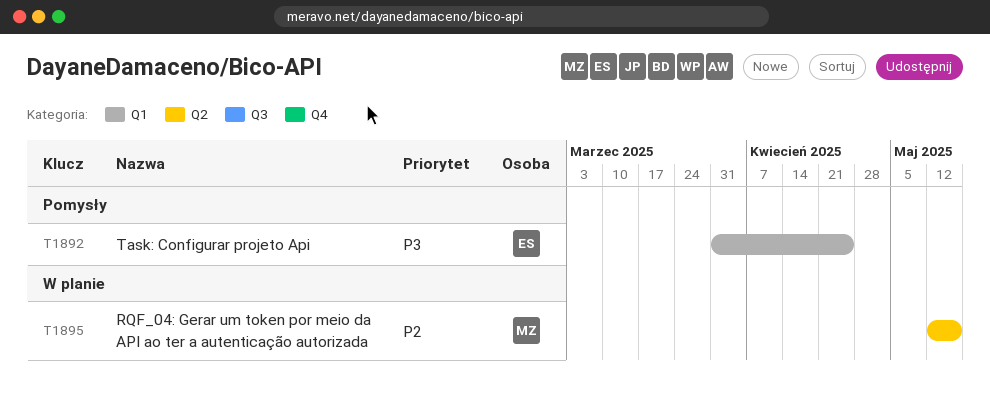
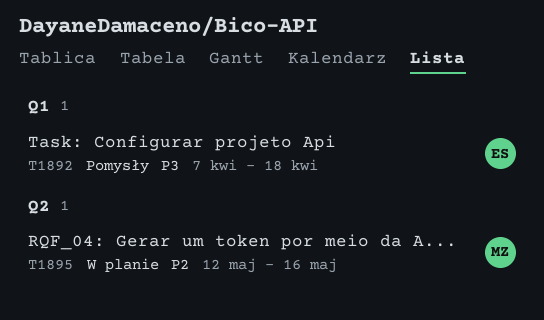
T1892, start: Mar 31 -> Apr 7
T1892, due: Apr 25 -> Apr 18

